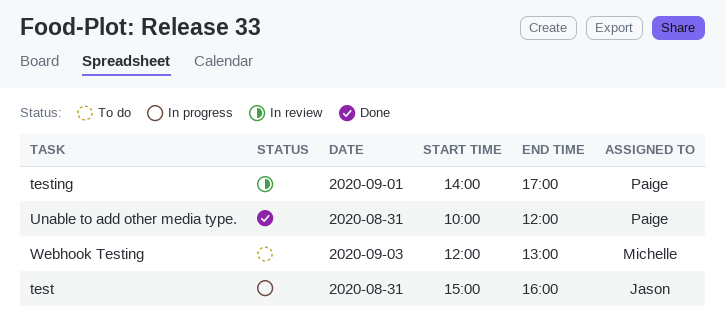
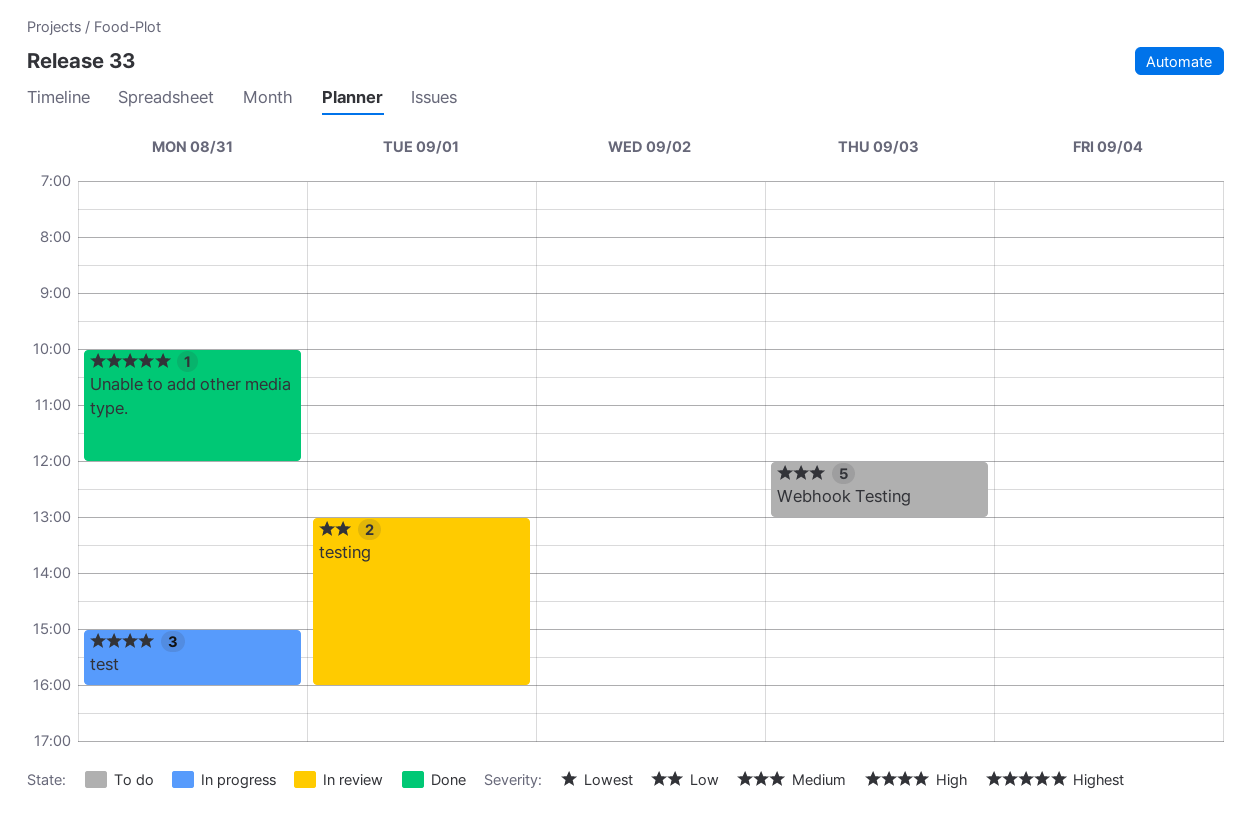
testing, begins: 14:00 -> 13:00
testing, ends: 17:00 -> 16:00

